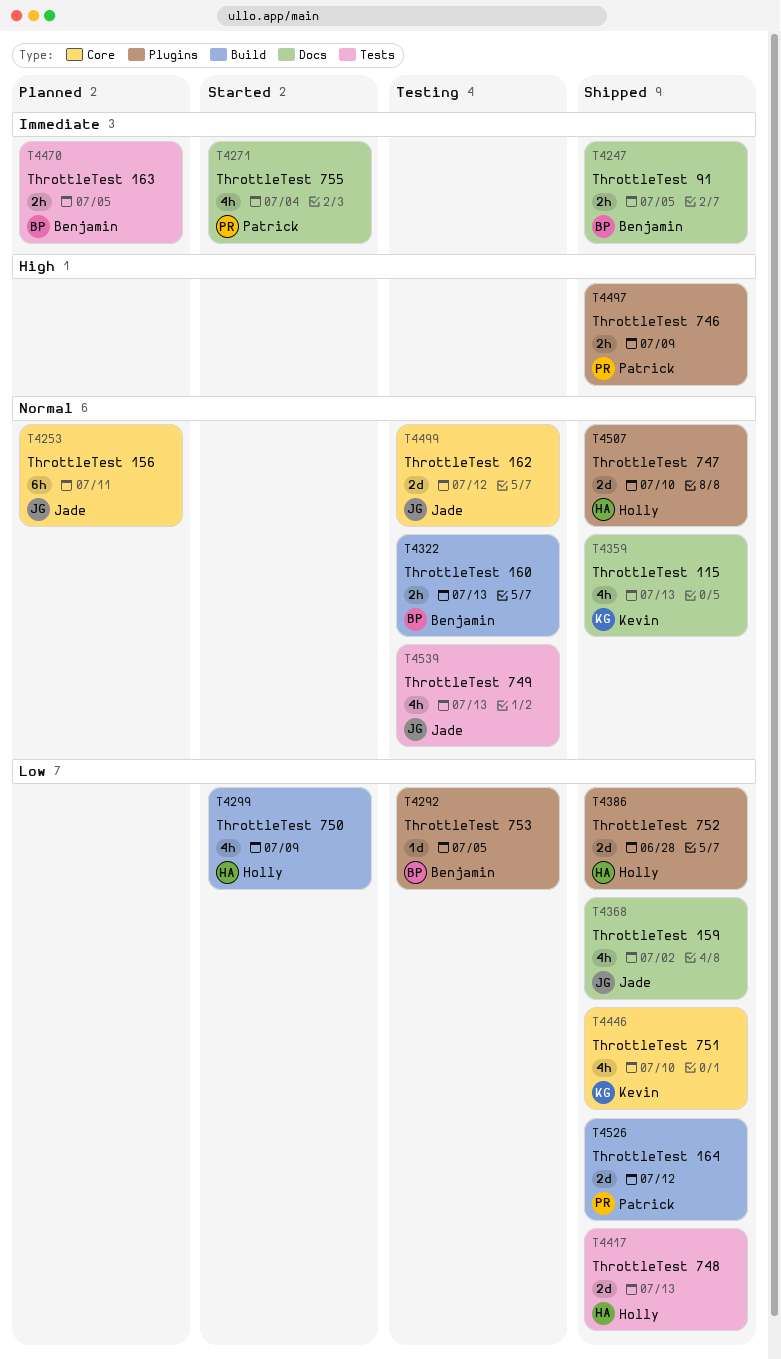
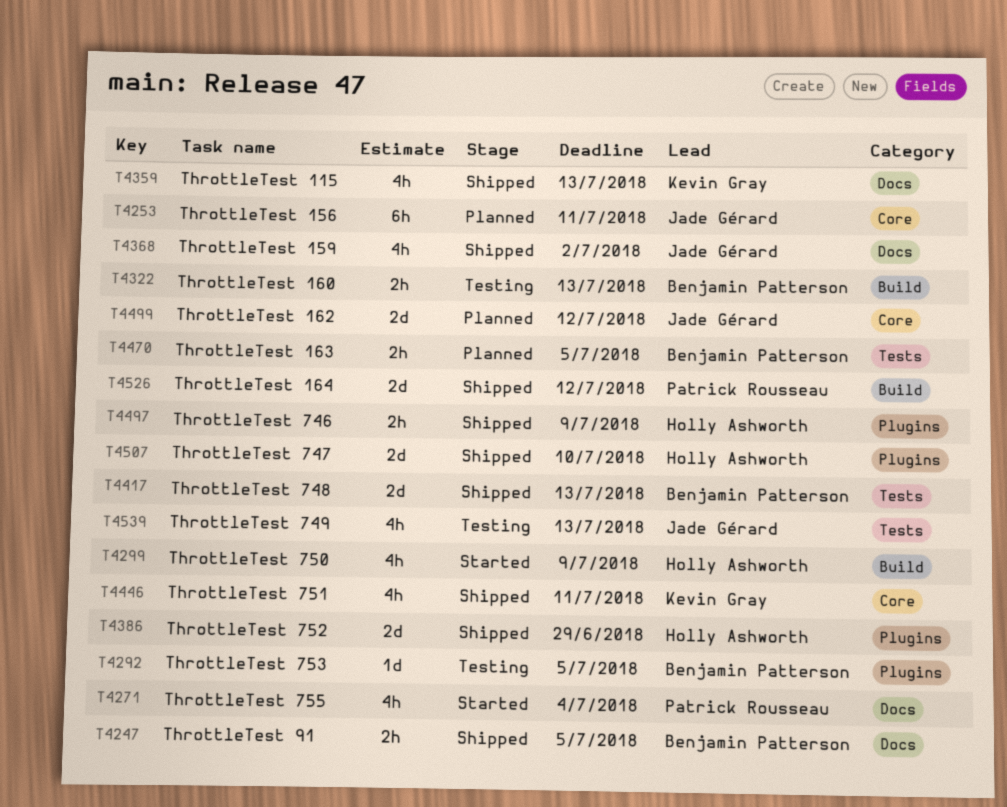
T4386, due: Jun 28 -> Jun 29
T4417, owner: Holly Ashworth -> Benjamin Patterson
T4446, due: Jul 10 -> Jul 11
T4497, owner: Patrick Rousseau -> Holly Ashworth
T4499, status: Testing -> Planned

